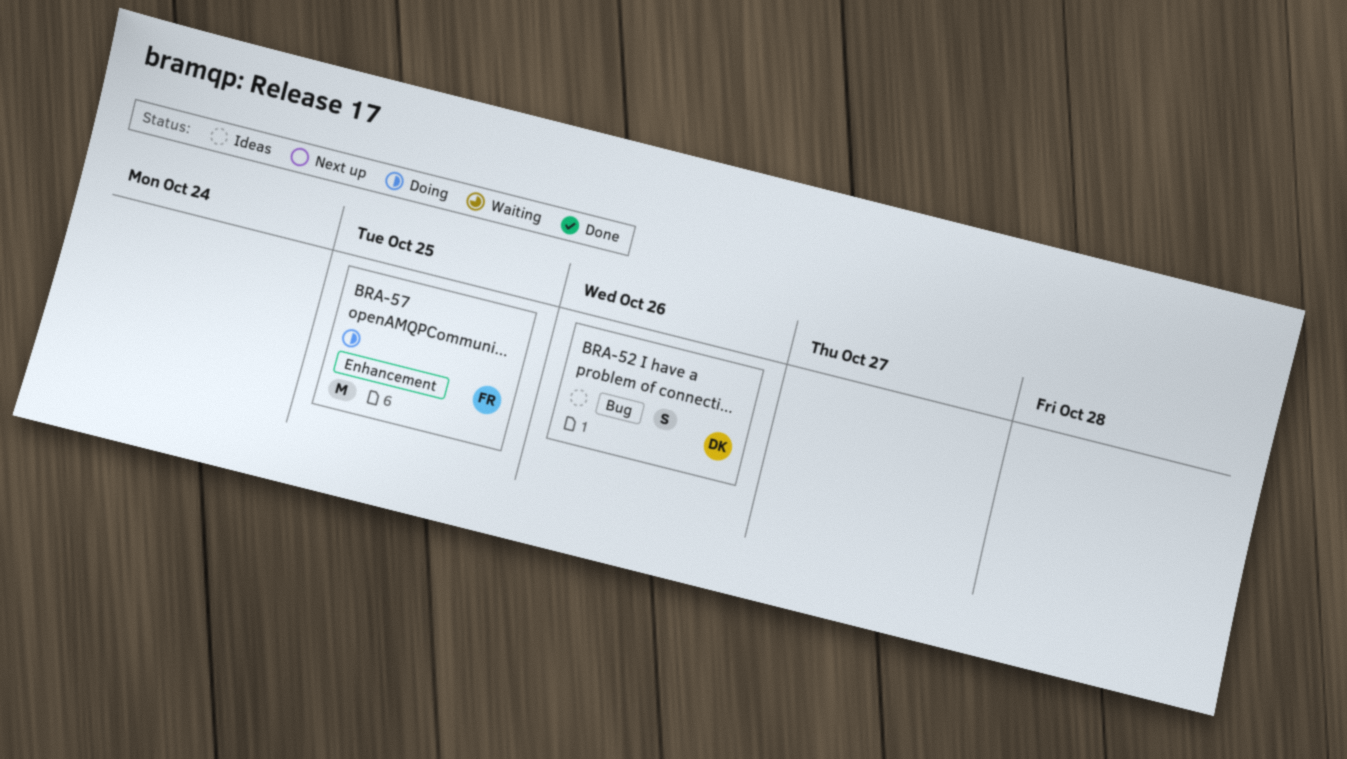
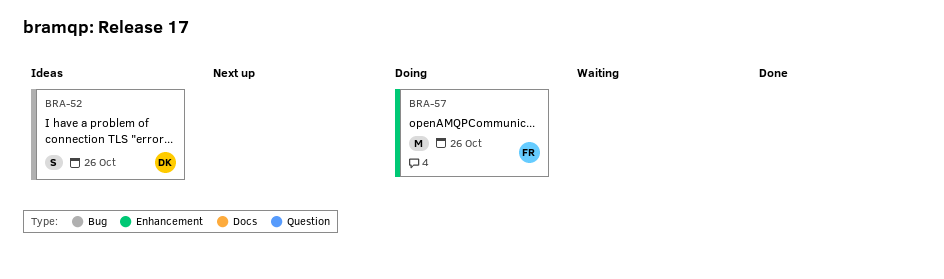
BRA-57, due: Oct 25 -> Oct 26

